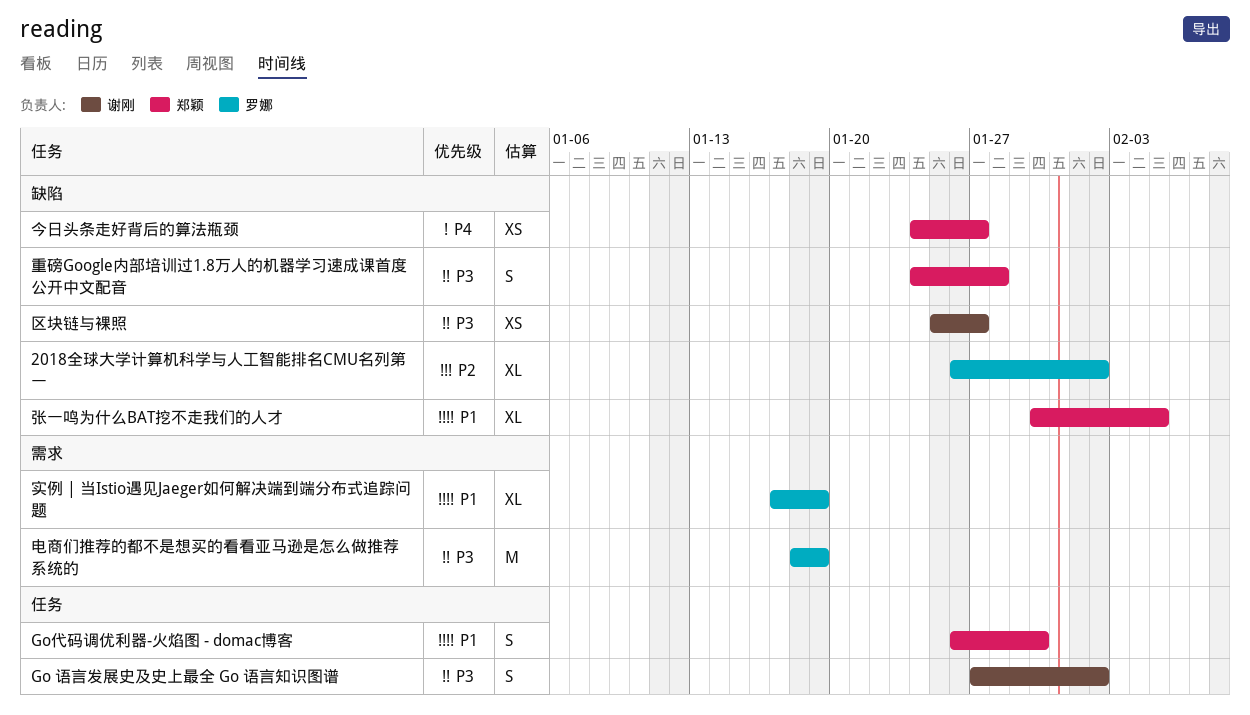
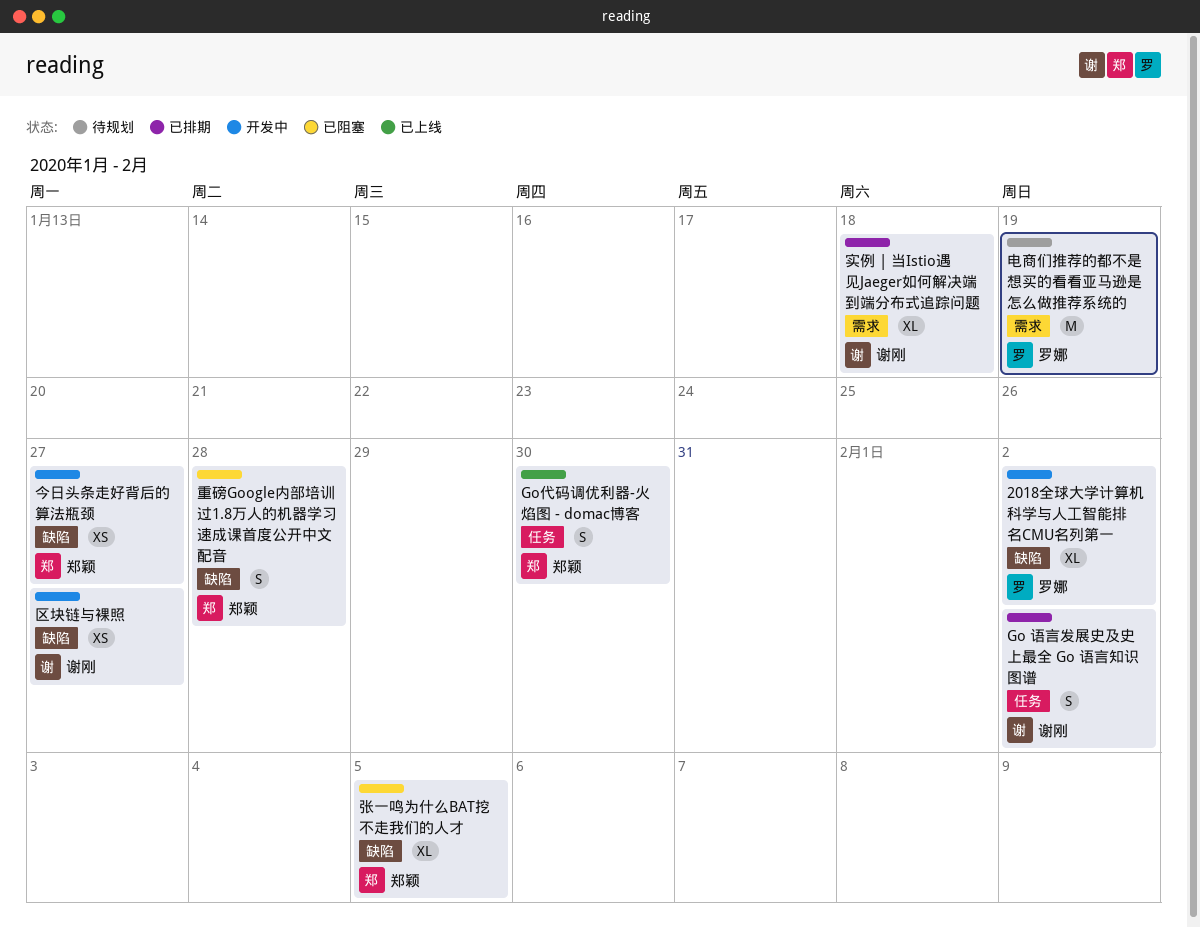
实例 | 当Istio遇见Jaeger如何解决端到端分布式追踪问题, owner: 罗娜 -> 谢刚
实例 | 当Istio遇见Jaeger如何解决端到端分布式追踪问题, due: Jan 19 -> Jan 18

